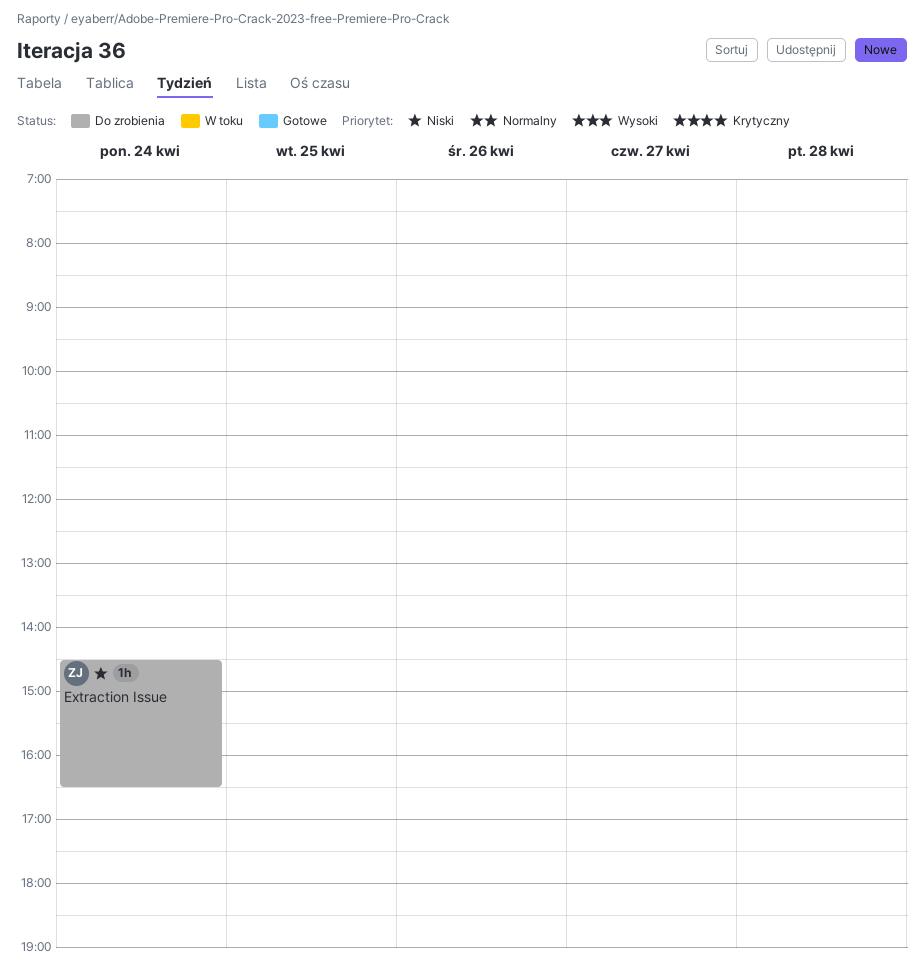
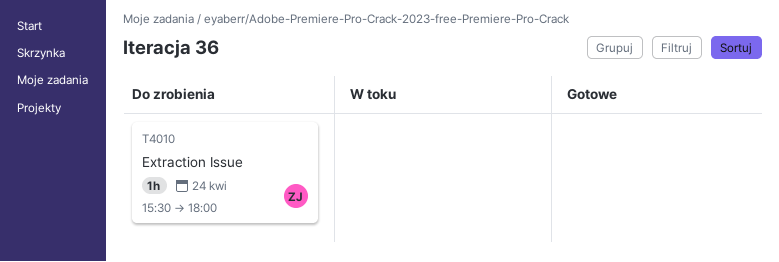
Extraction Issue, begins: 14:30 -> 15:30
Extraction Issue, ends: 16:30 -> 18:00

